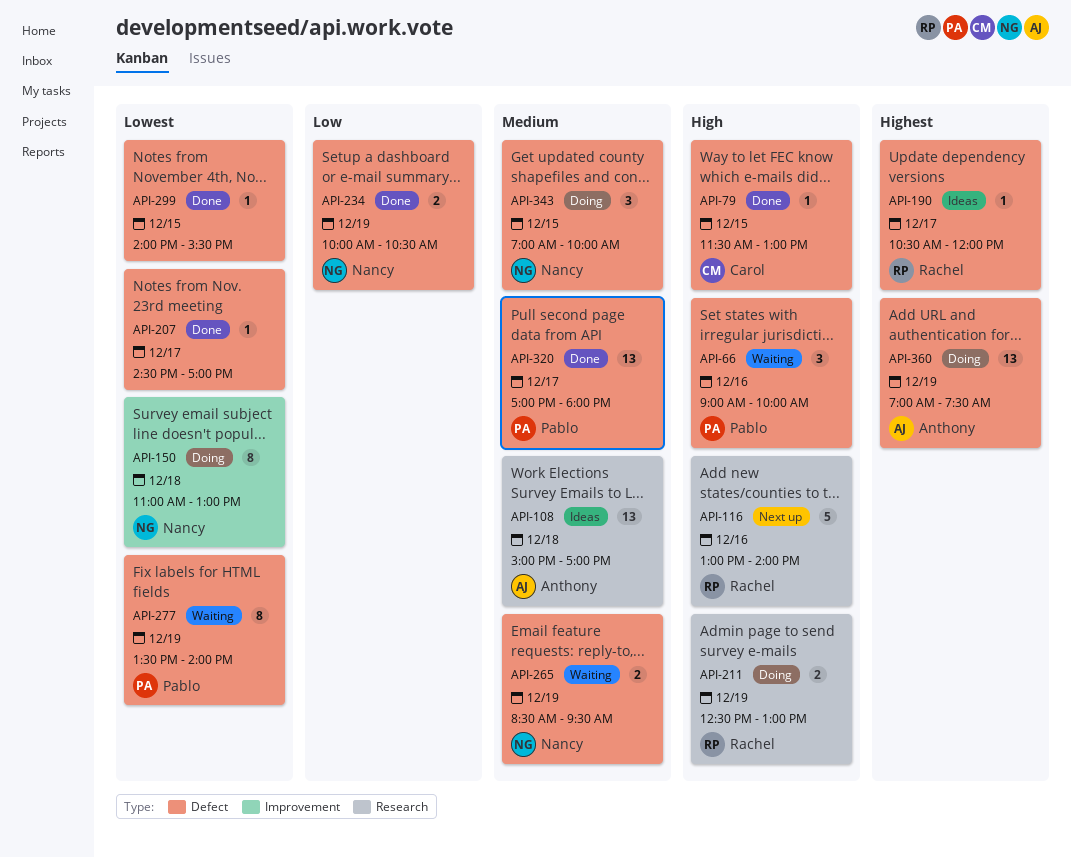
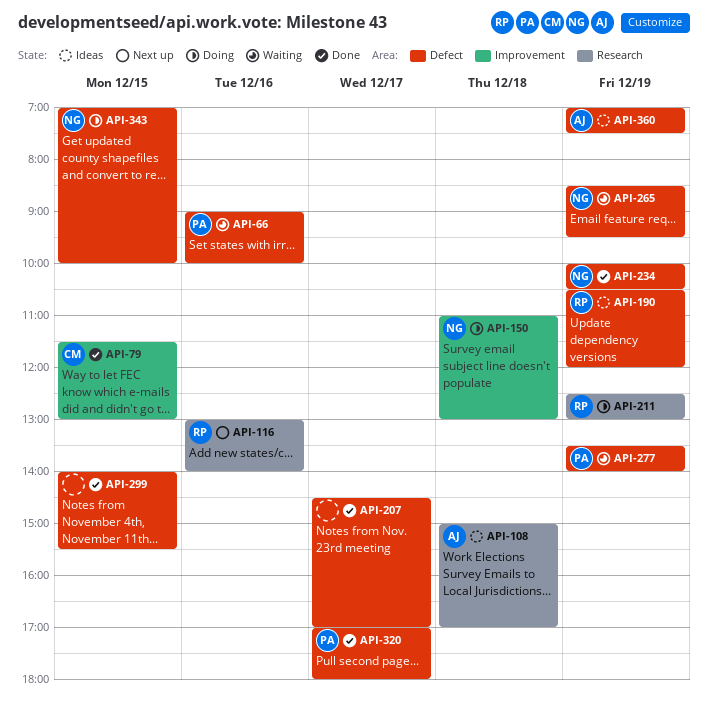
API-79, label: Defect -> Improvement
API-190, day: Dec 17 -> Dec 19
API-360, status: Doing -> Ideas

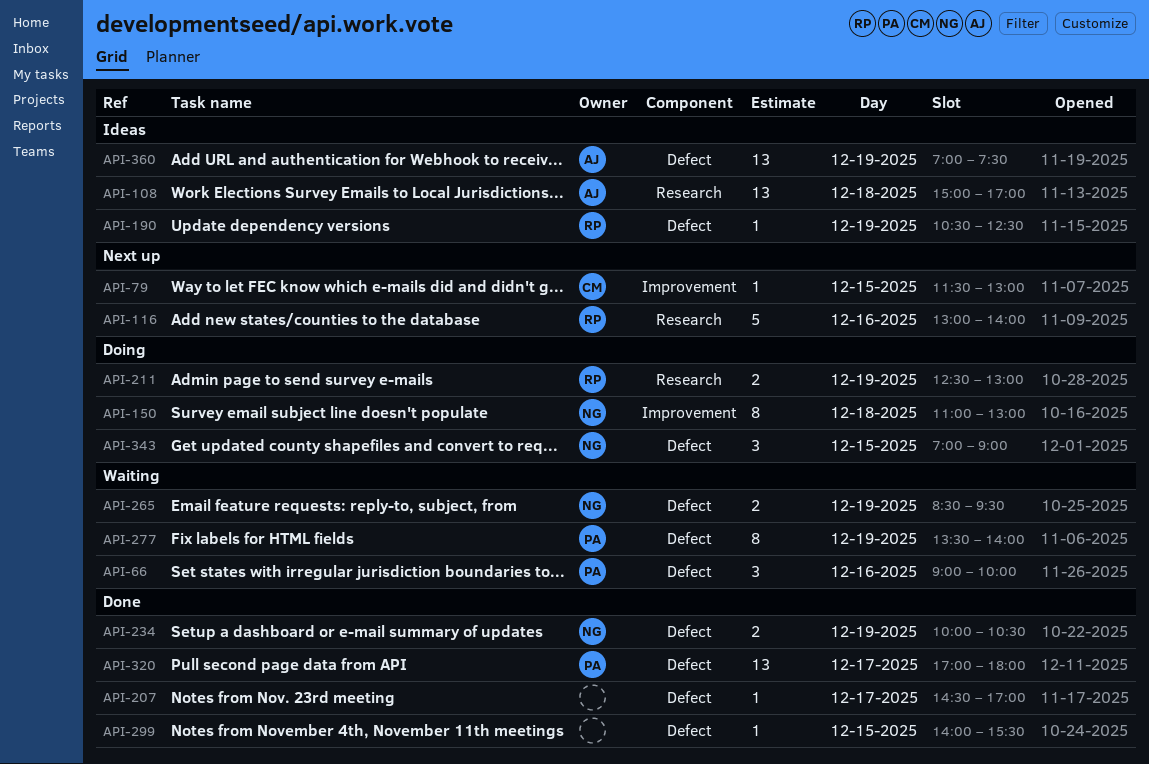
API-79, status: Done -> Next up
API-190, ends: 12:00 -> 12:30
API-343, ends: 10:00 -> 09:00

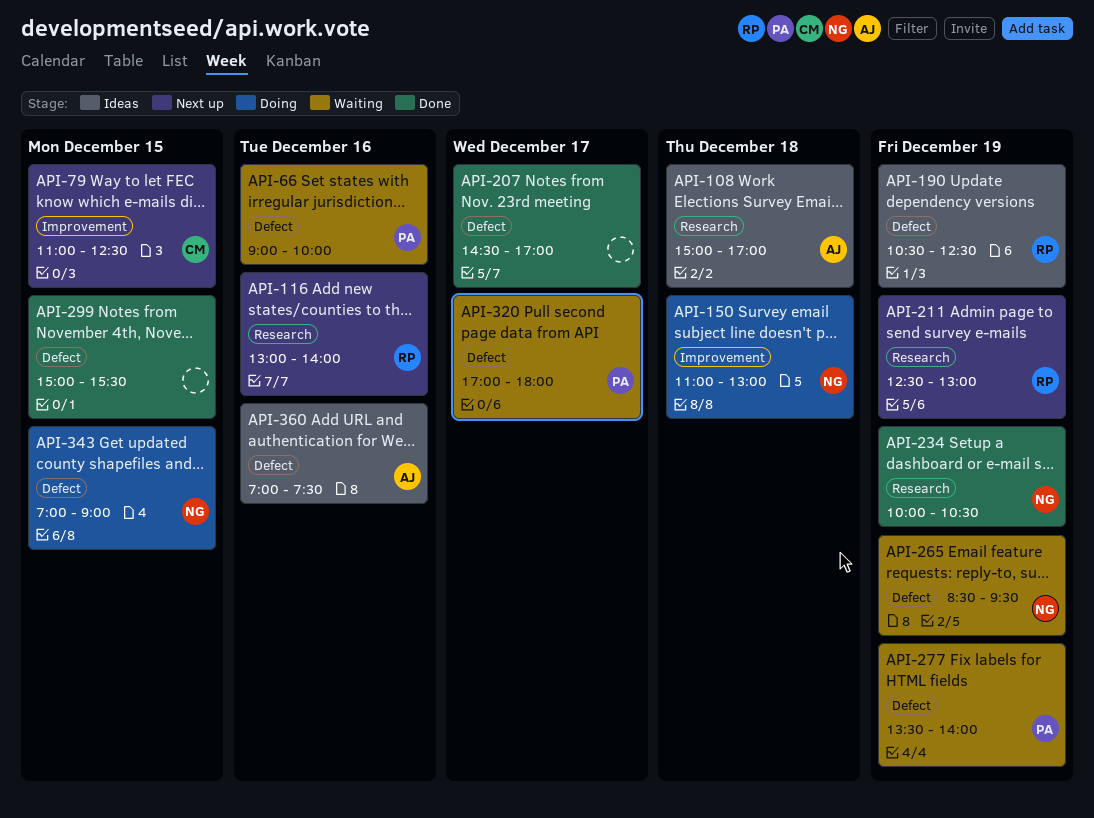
API-79, begins: 11:30 -> 11:00
API-79, ends: 13:00 -> 12:30
API-211, status: Doing -> Next up
API-234, label: Defect -> Research
API-299, begins: 14:00 -> 15:00
API-320, status: Done -> Waiting
API-360, day: Dec 19 -> Dec 16

